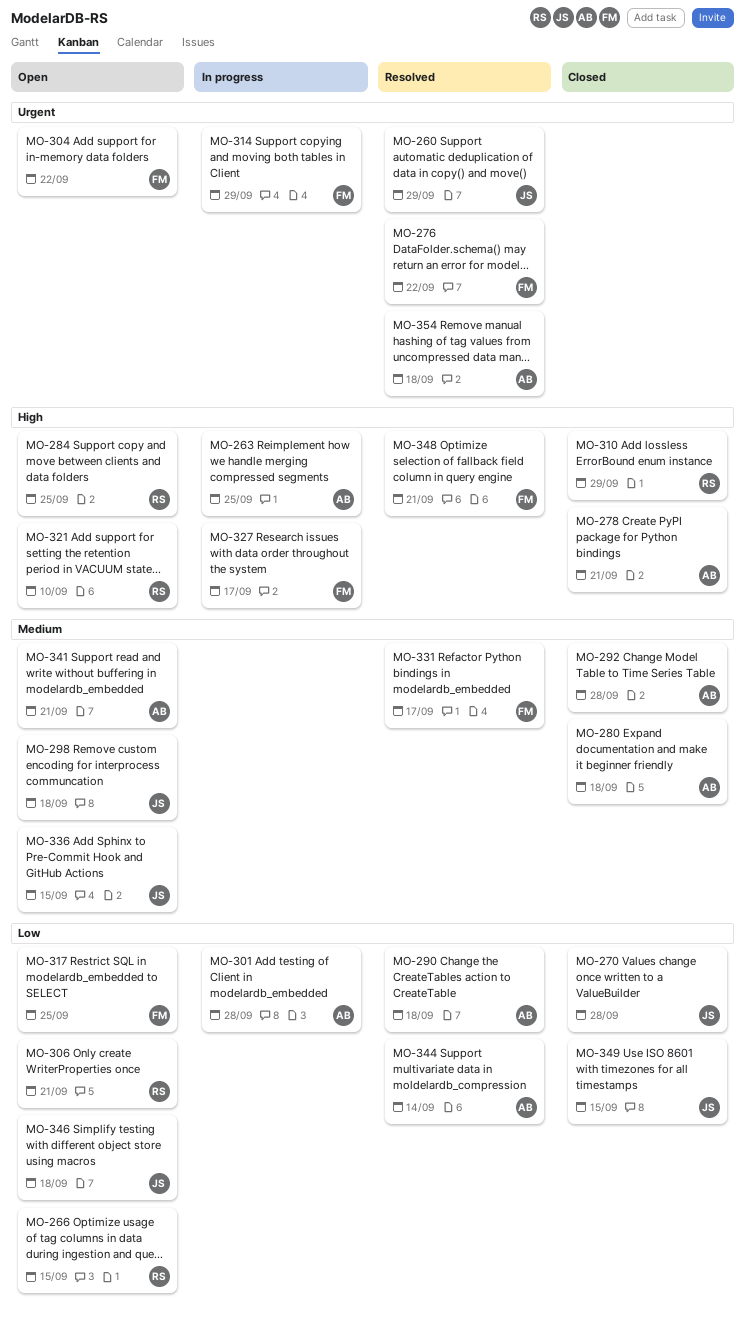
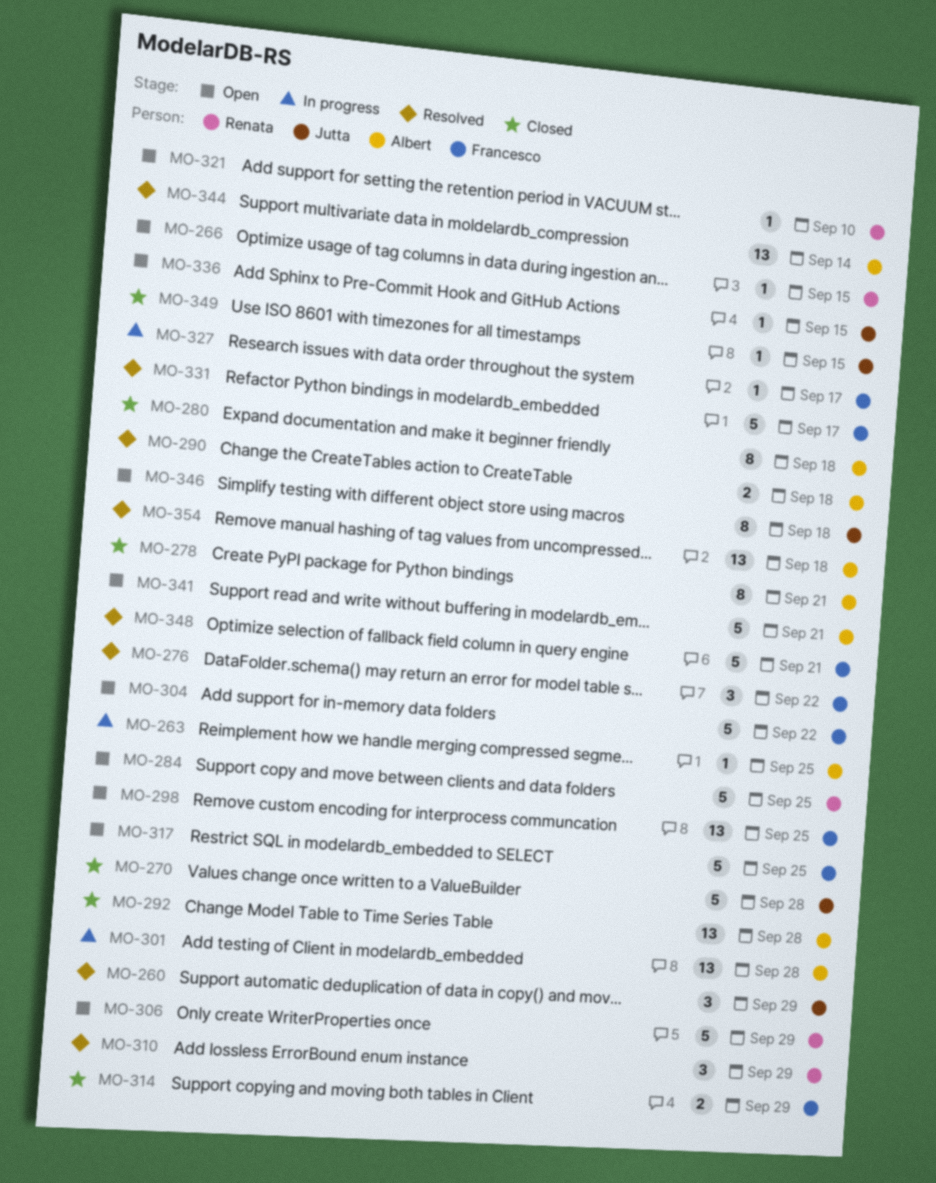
MO-298, owner: Jutta -> Francesco
MO-298, due: Sep 18 -> Sep 25
MO-306, due: Sep 21 -> Sep 29
MO-310, status: Closed -> Resolved
MO-314, status: In progress -> Closed

